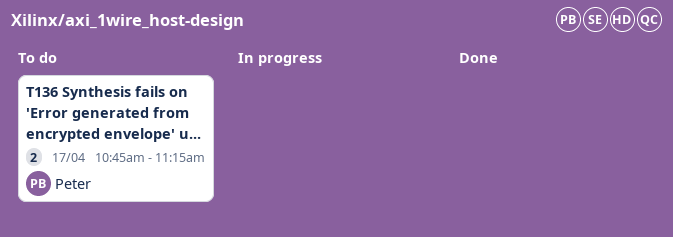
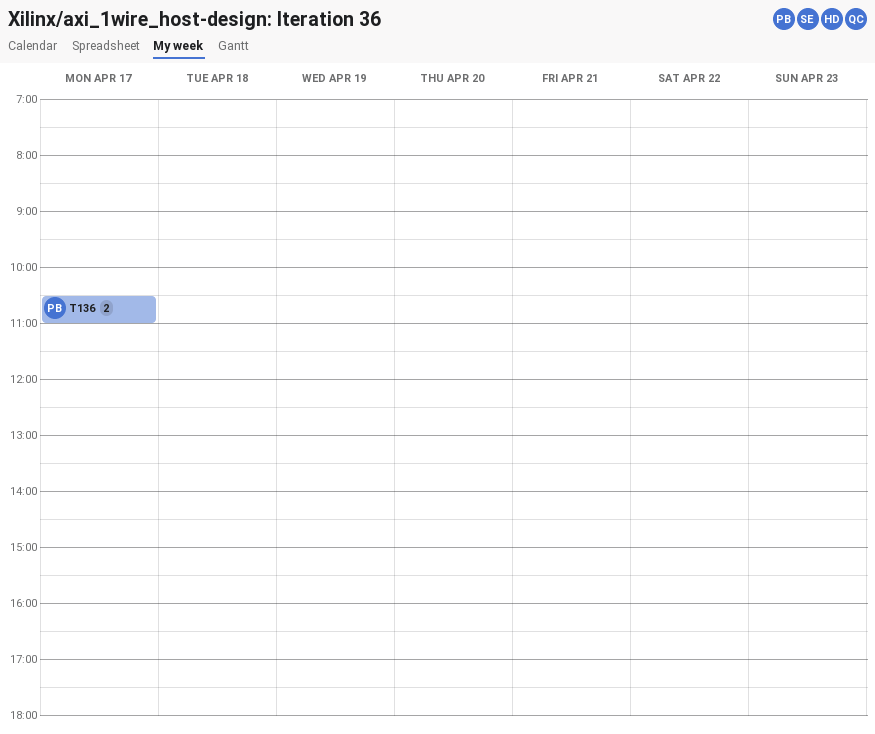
T136, begins: 10:45 -> 10:30
T136, ends: 11:15 -> 11:00

